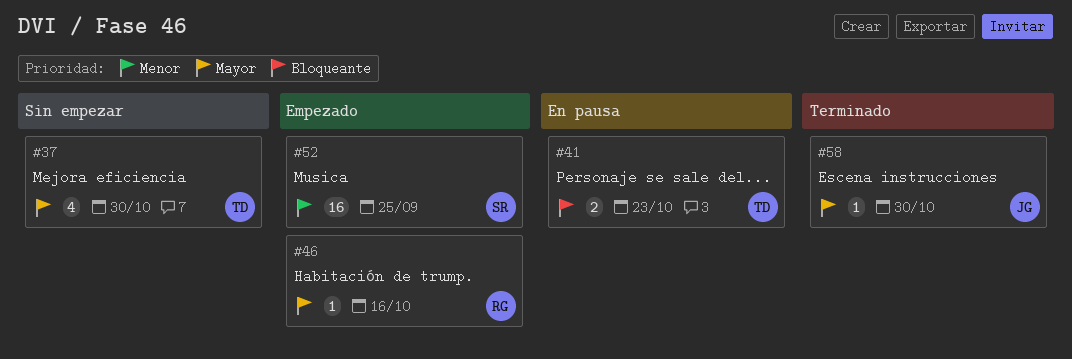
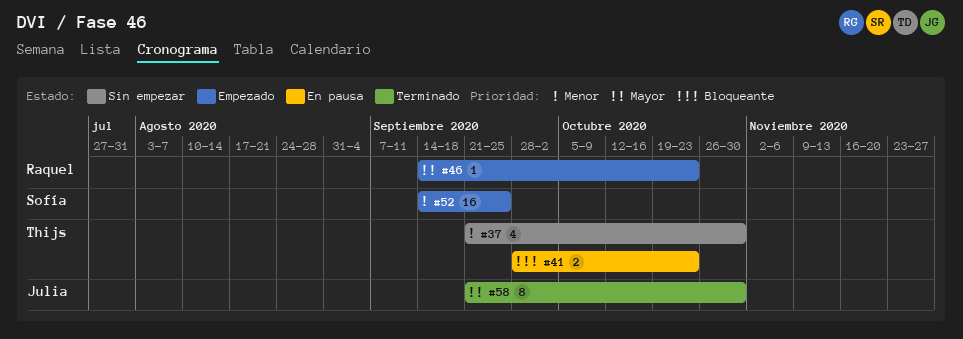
#37, priority: Mayor -> Menor
#46, due: Oct 16 -> Oct 23
#58, estimate: 1 -> 8

